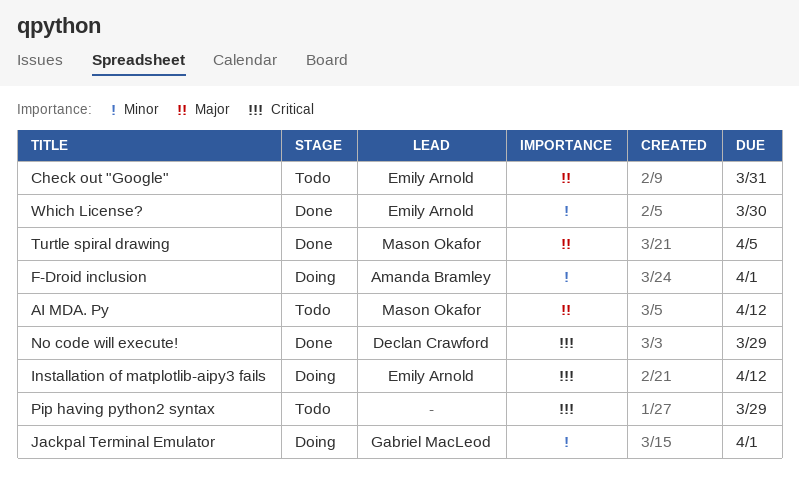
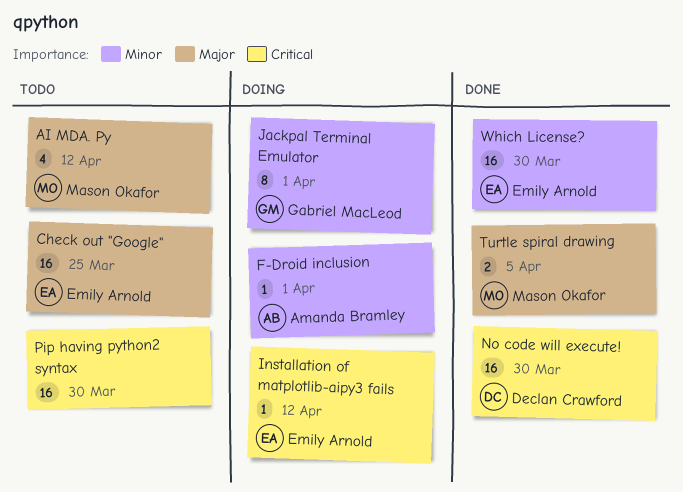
Check out "Google", due: Mar 31 -> Mar 25
No code will execute!, due: Mar 29 -> Mar 30
Pip having python2 syntax, due: Mar 29 -> Mar 30

